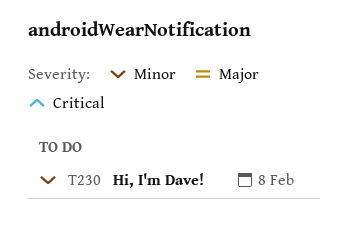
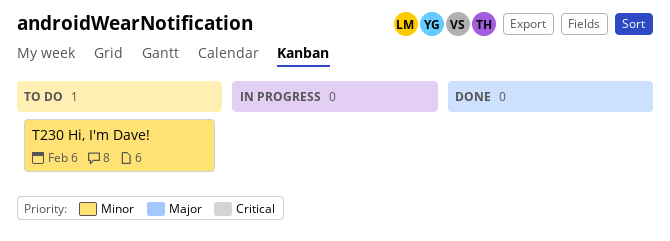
T230, due: Feb 8 -> Feb 6

